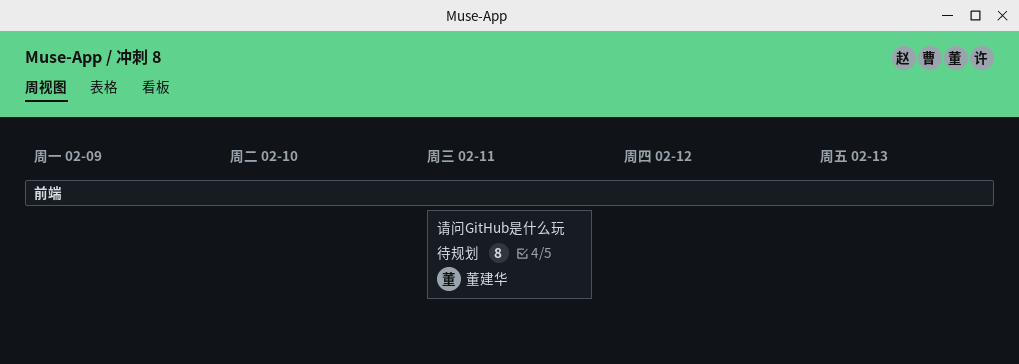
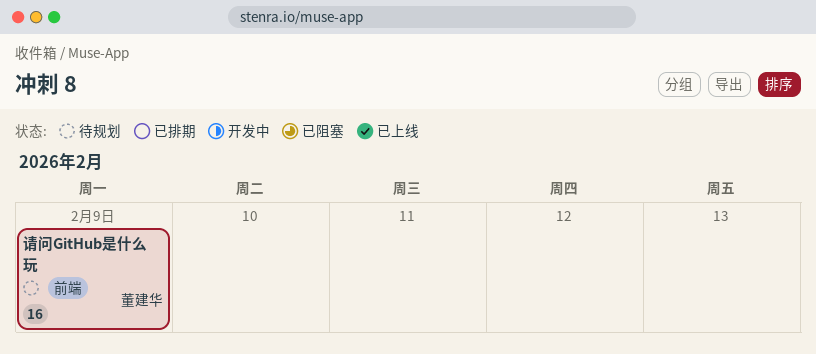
请问GitHub是什么玩, estimate: 8 -> 16
请问GitHub是什么玩, due: Feb 11 -> Feb 9

